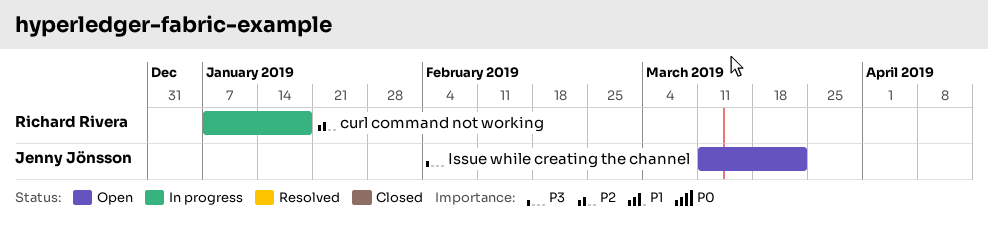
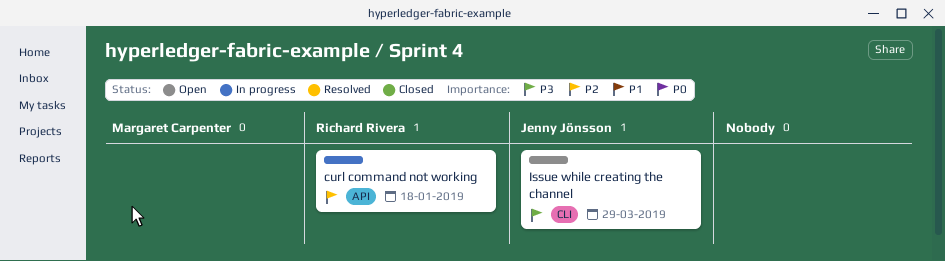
Issue while creating the channel, due: Mar 22 -> Mar 29

